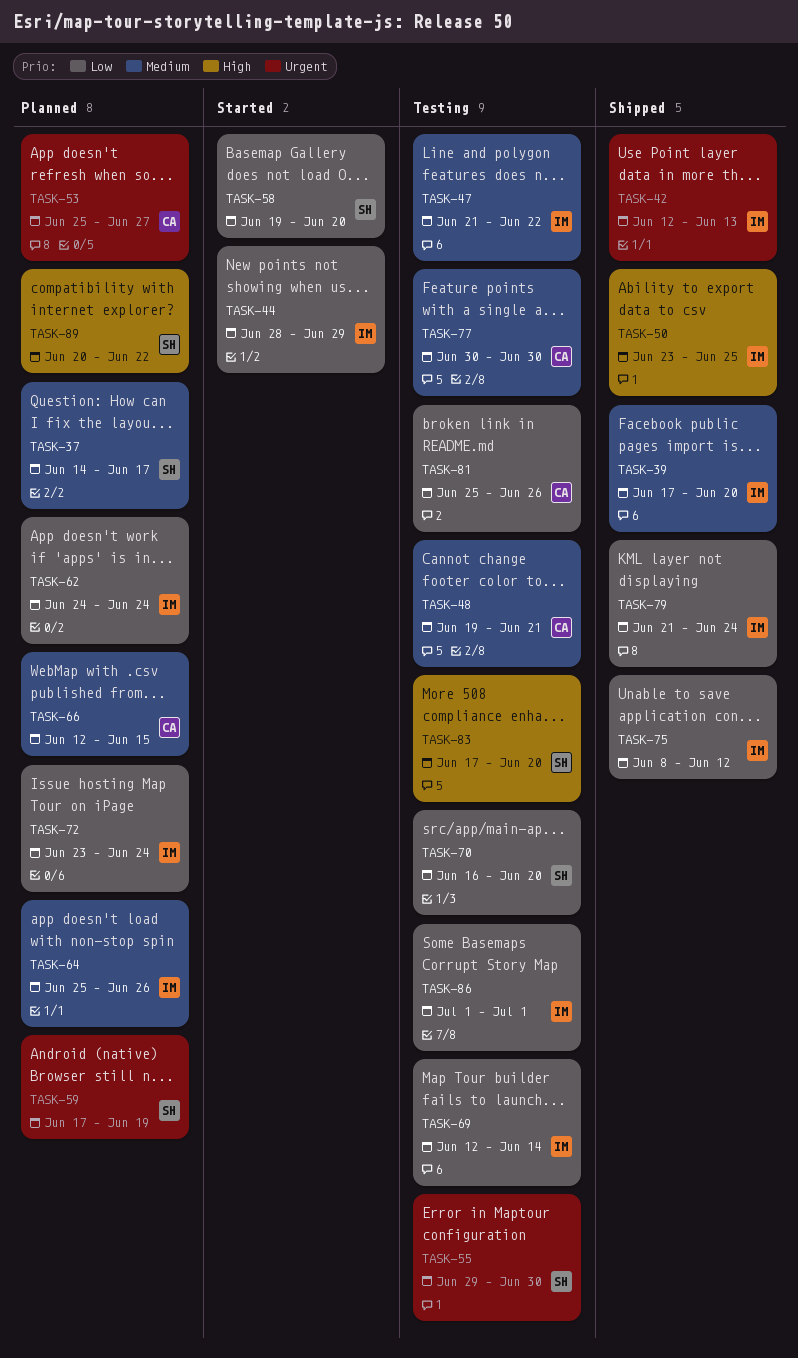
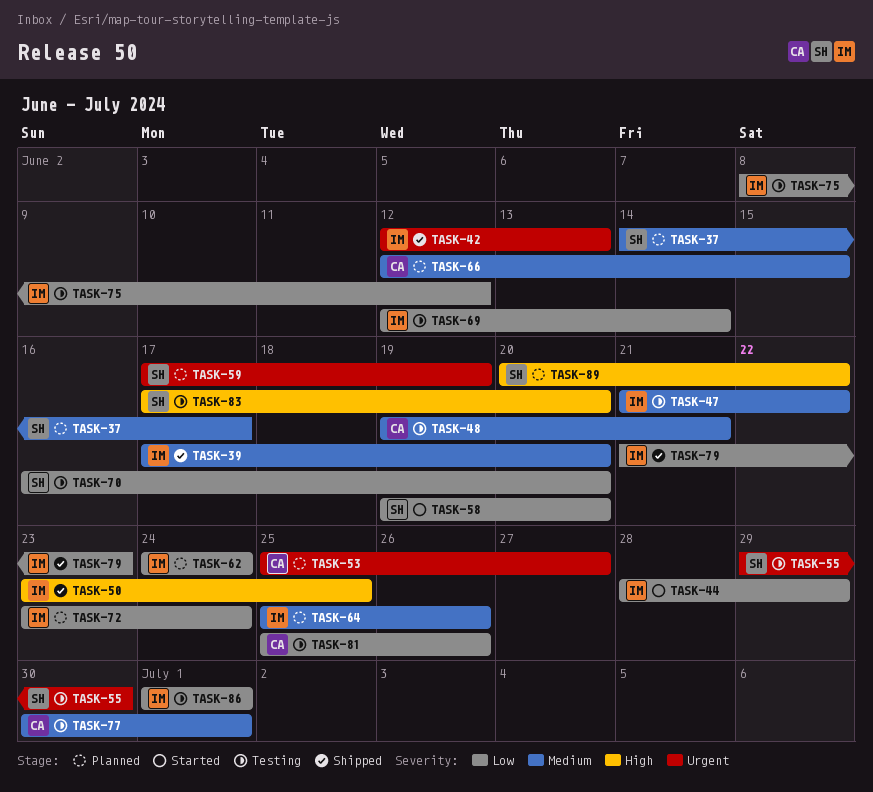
TASK-75, status: Shipped -> Testing
TASK-77, due: Jun 30 -> Jul 1
TASK-79, due: Jun 24 -> Jun 23

